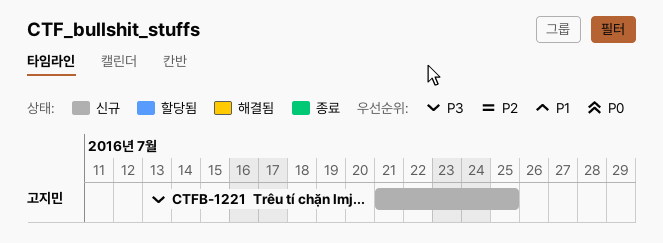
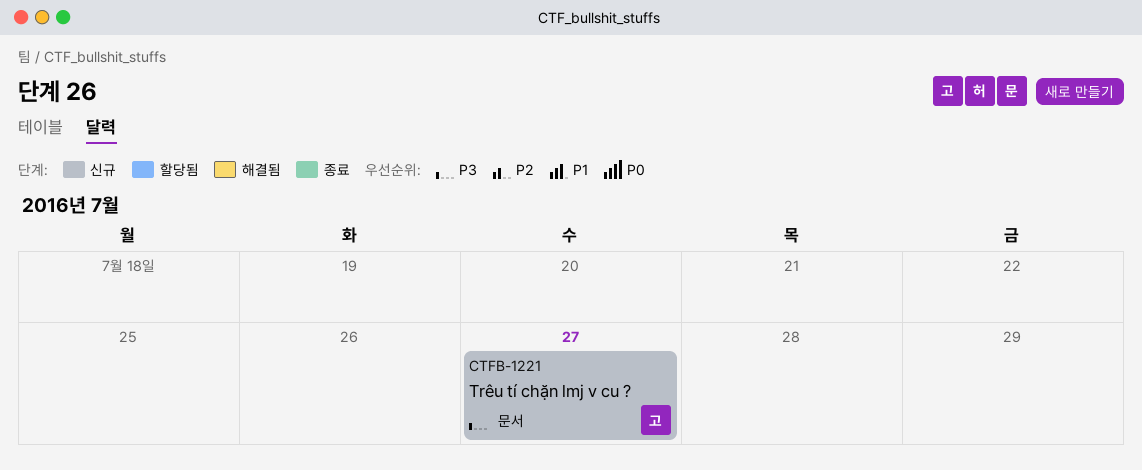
CTFB-1221, due: Jul 25 -> Jul 27

